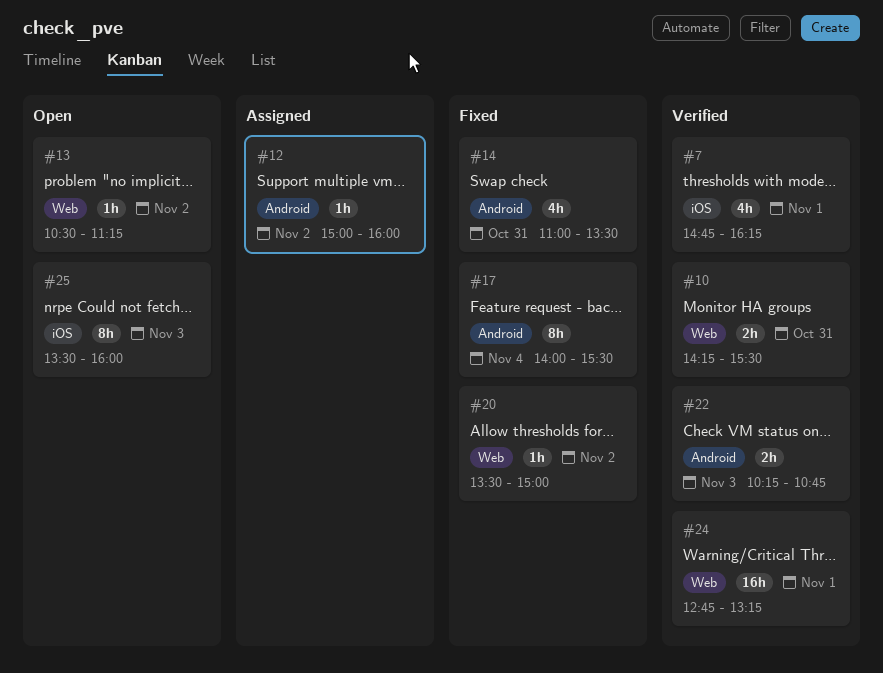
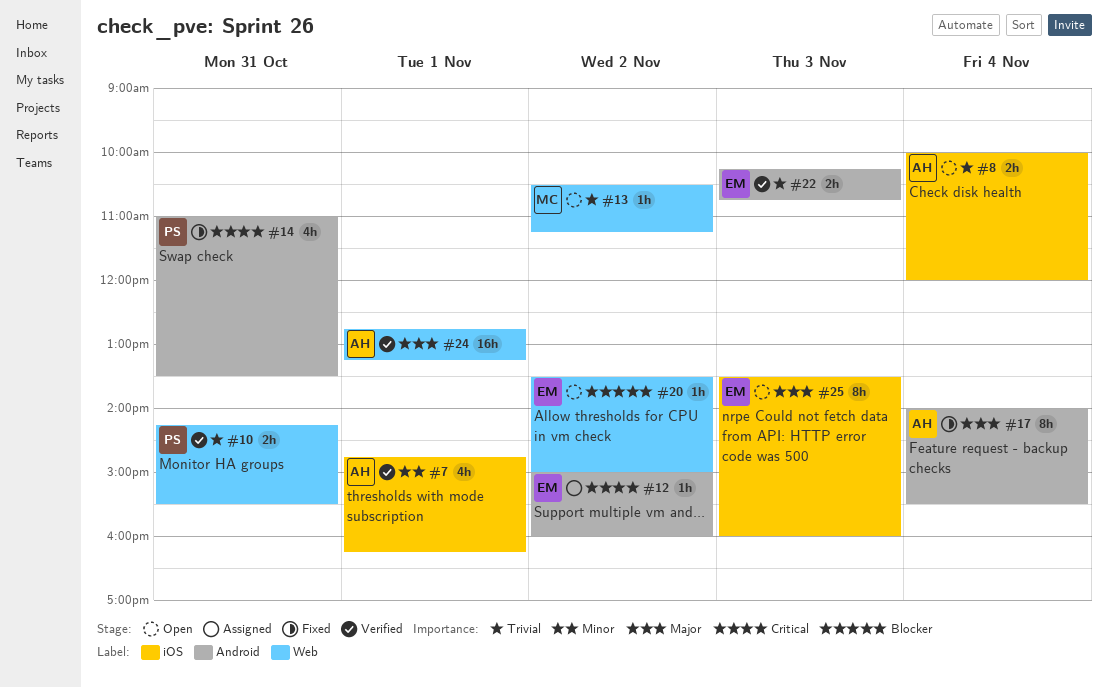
#8: none -> present
#20, status: Fixed -> Open

